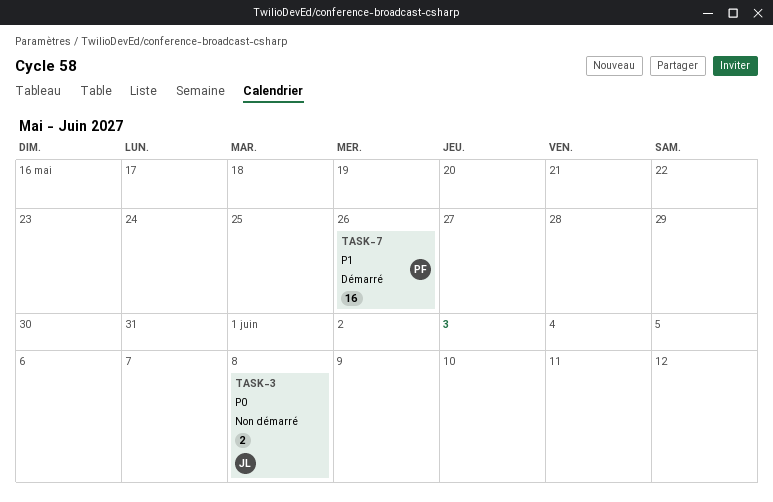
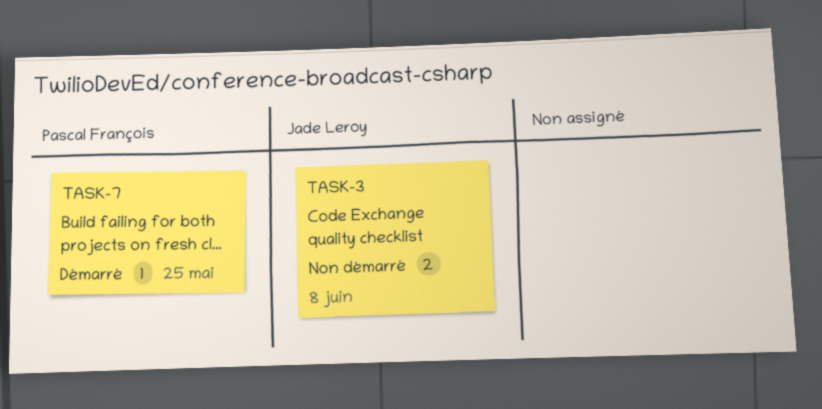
TASK-7, estimate: 16 -> 1
TASK-7, due: May 26 -> May 25

